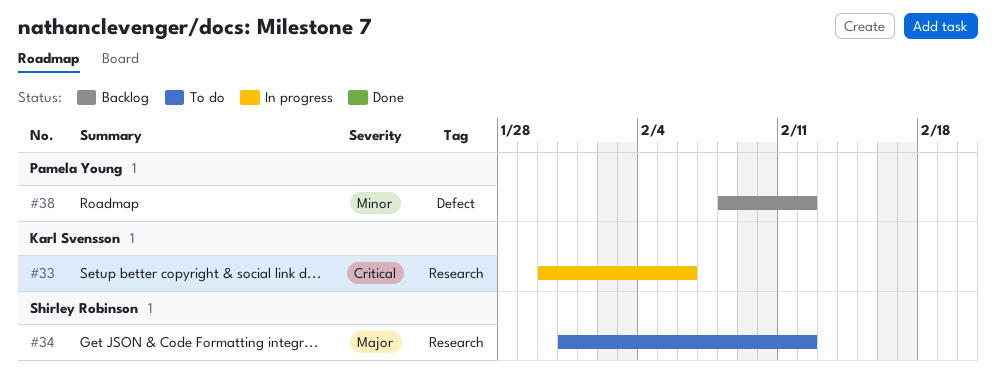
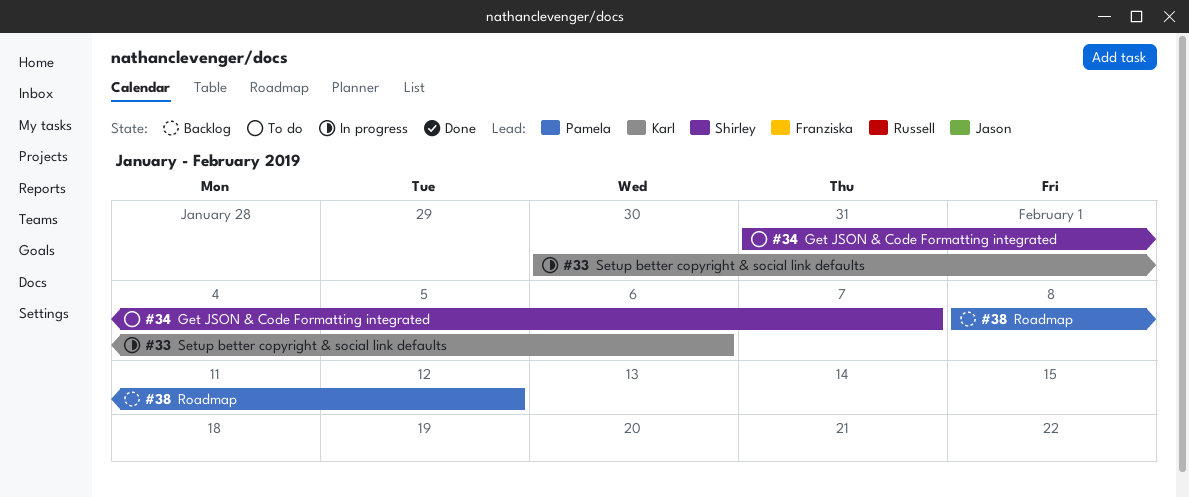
#34, due: Feb 12 -> Feb 7

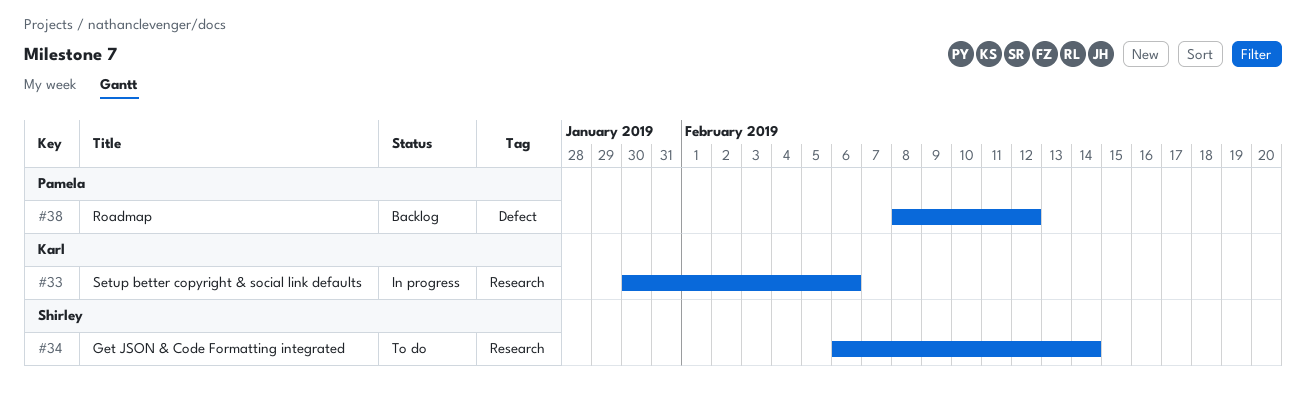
#34, start: Jan 31 -> Feb 6
#34, due: Feb 7 -> Feb 14

